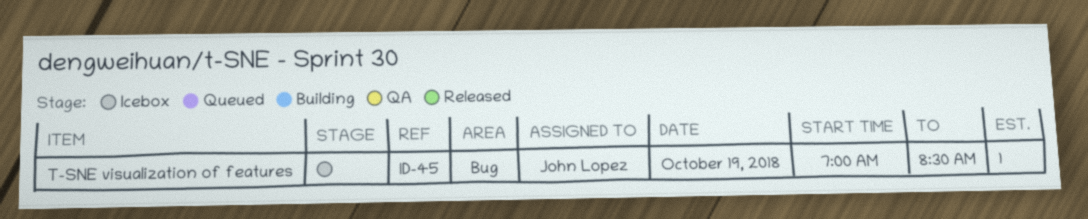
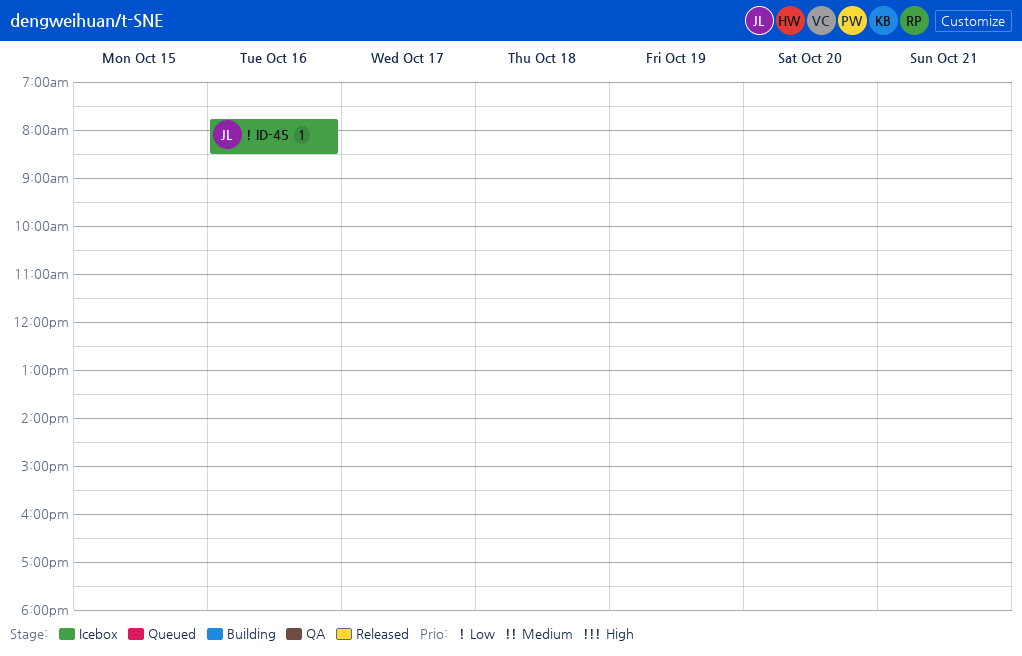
ID-45, day: Oct 19 -> Oct 16
ID-45, begins: 07:00 -> 07:45

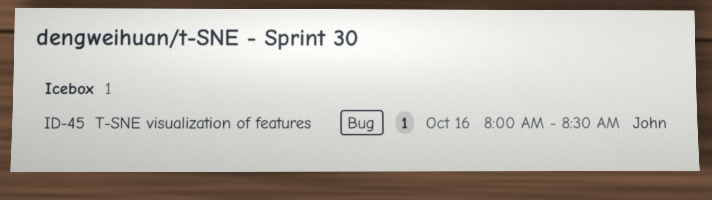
ID-45, begins: 07:45 -> 08:00

